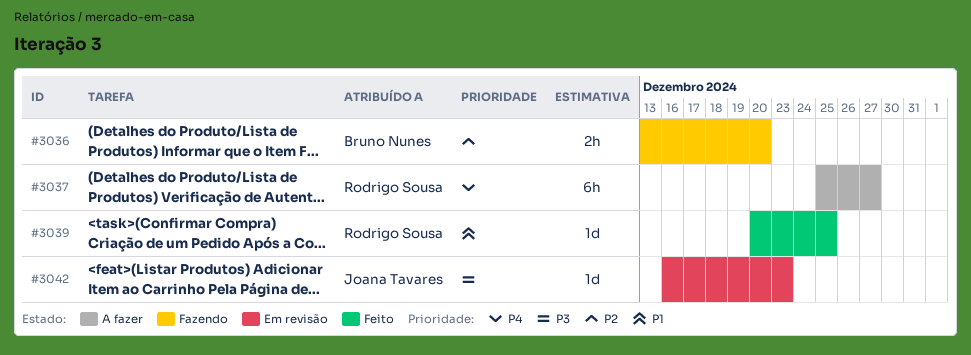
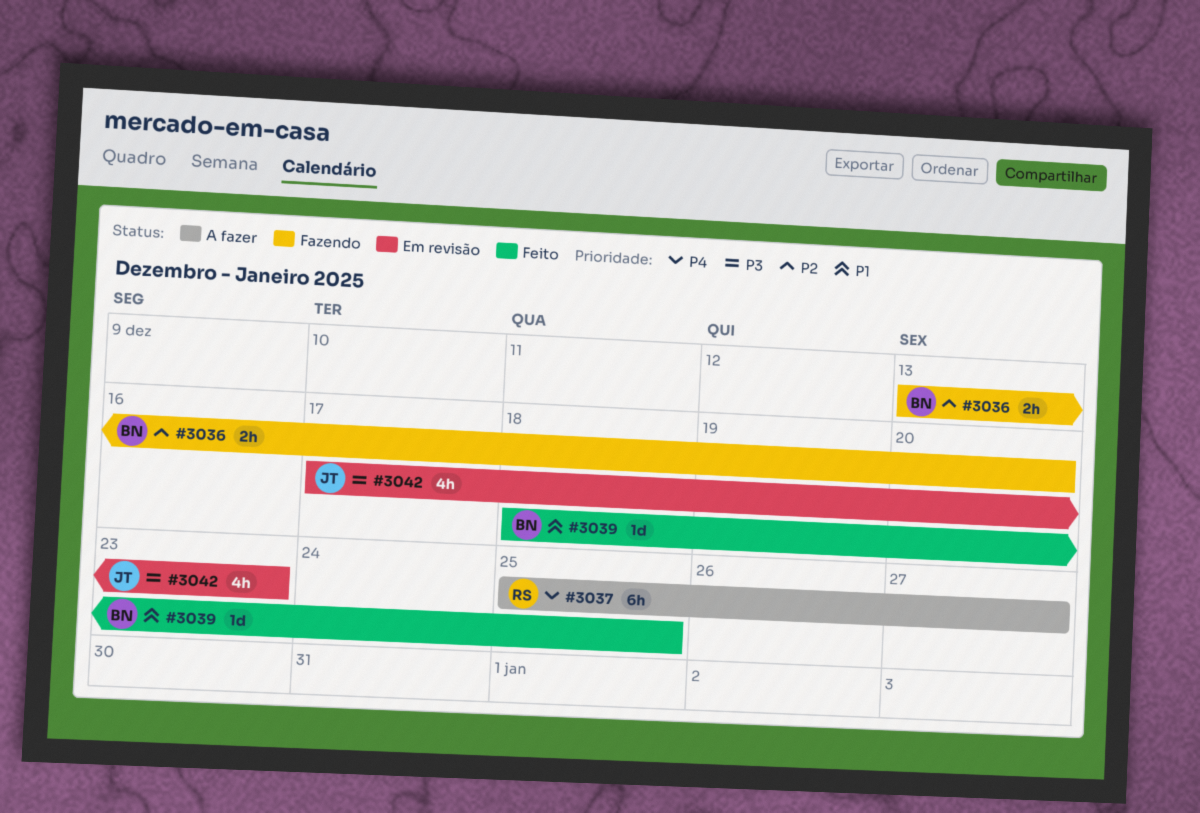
#3039, owner: Rodrigo Sousa -> Bruno Nunes
#3039, start: Dec 20 -> Dec 18
#3042, estimate: 1d -> 4h
#3042, start: Dec 16 -> Dec 17

